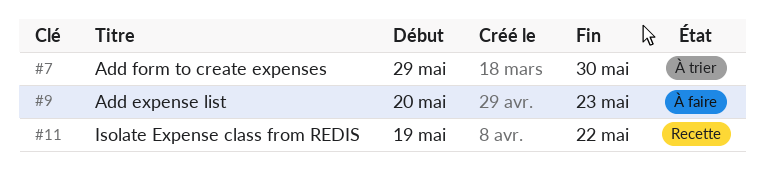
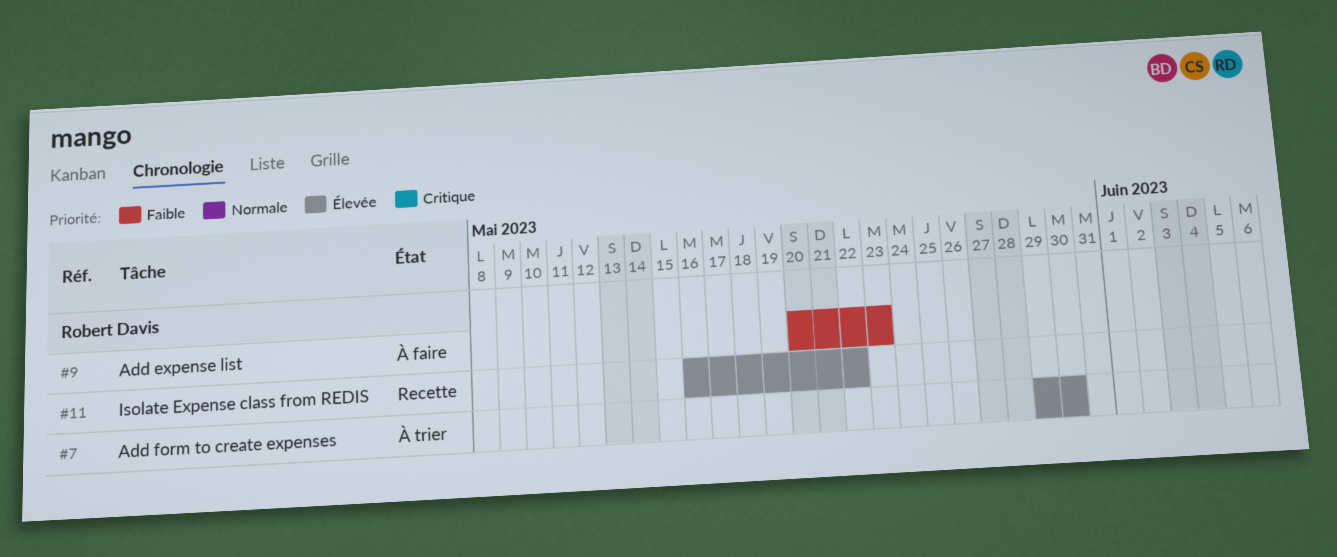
#11, start: May 19 -> May 16

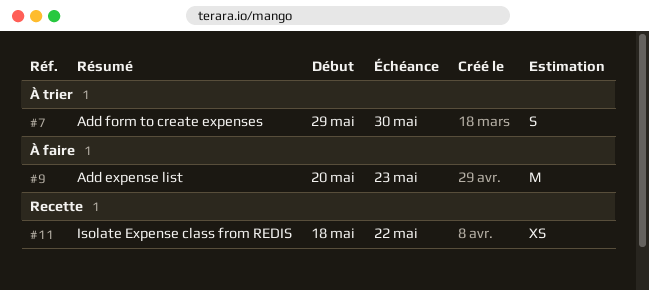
#11, start: May 16 -> May 18

